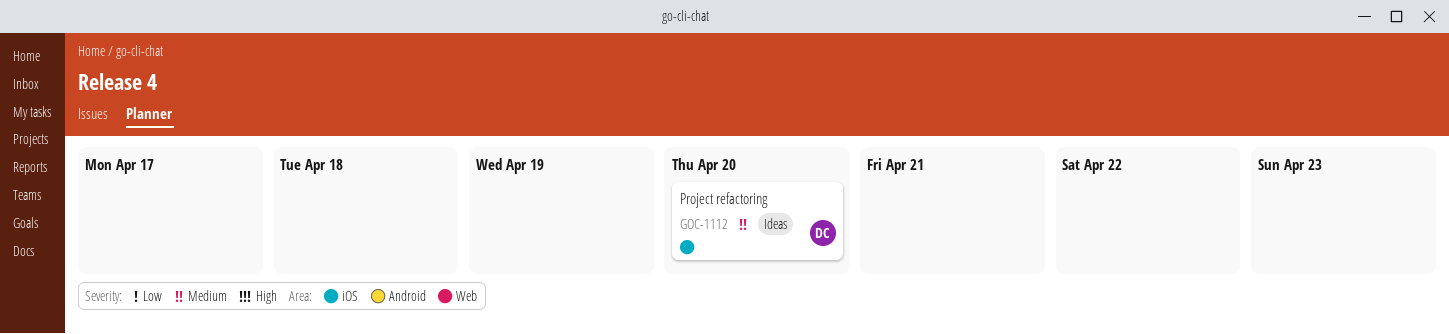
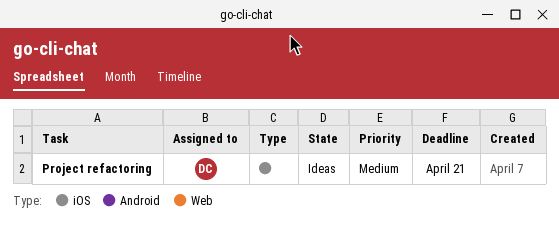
Project refactoring, due: Apr 20 -> Apr 21

